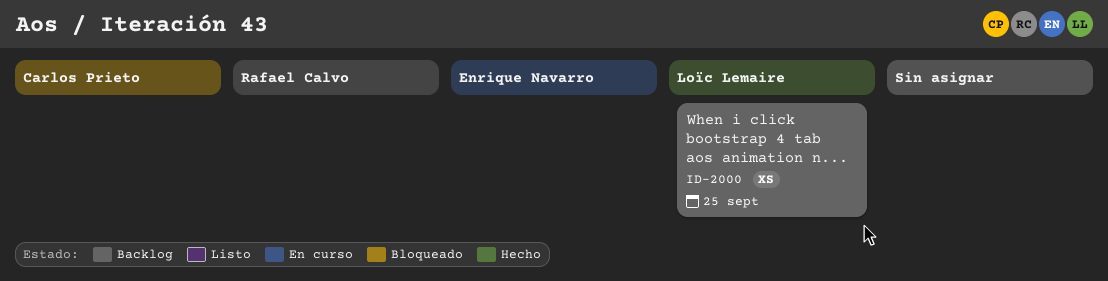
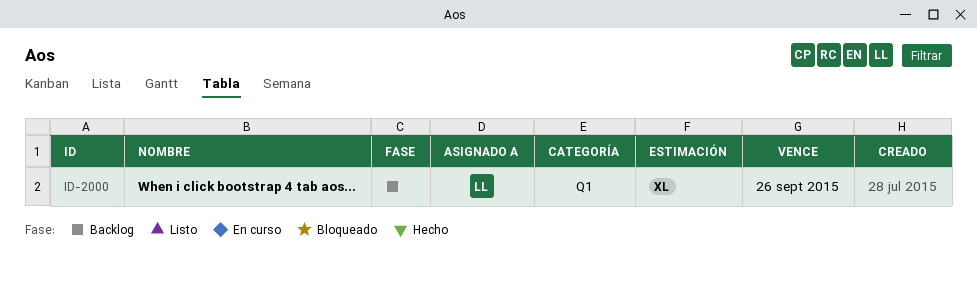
ID-2000, estimate: XS -> XL
ID-2000, due: Sep 25 -> Sep 26

